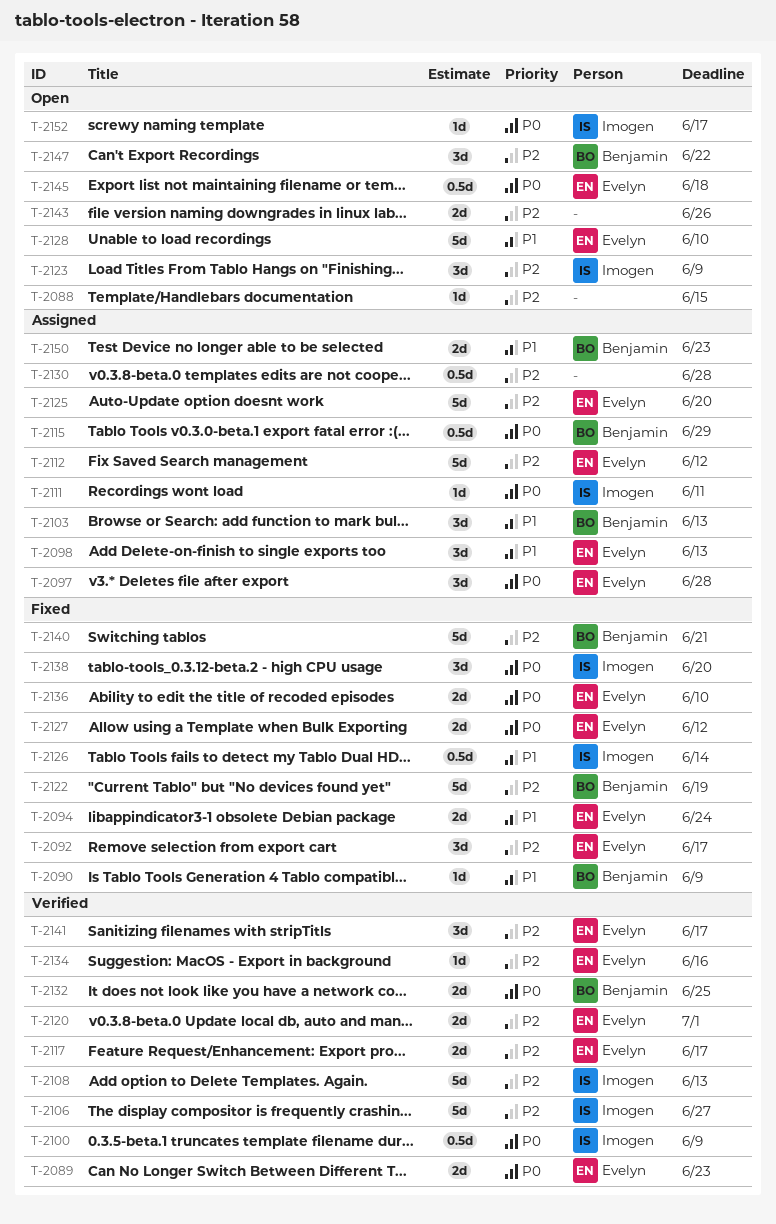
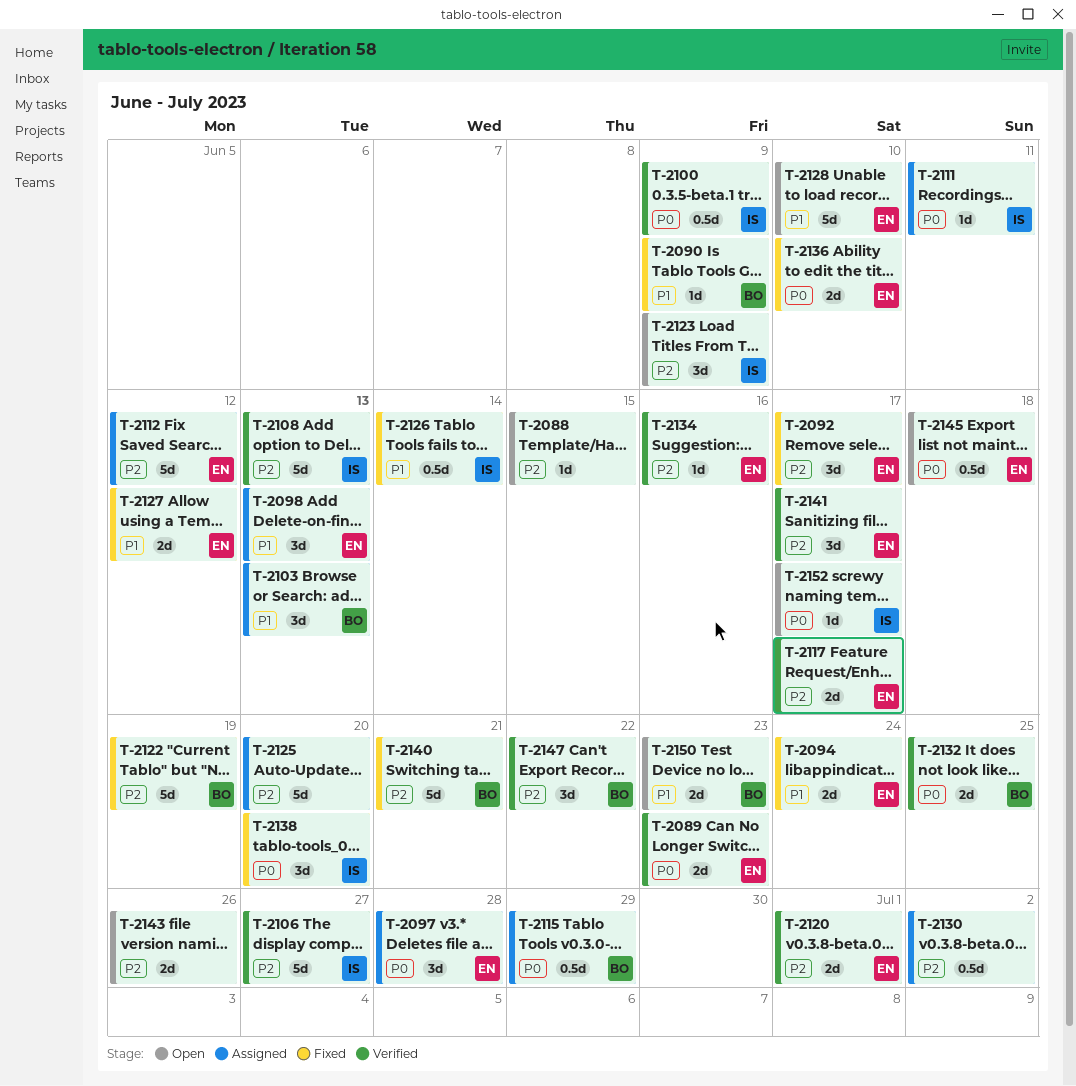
T-2125, owner: Evelyn -> none
T-2127, priority: P0 -> P1
T-2130, due: Jun 28 -> Jul 2
T-2147, status: Open -> Verified
T-2150, status: Assigned -> Open

